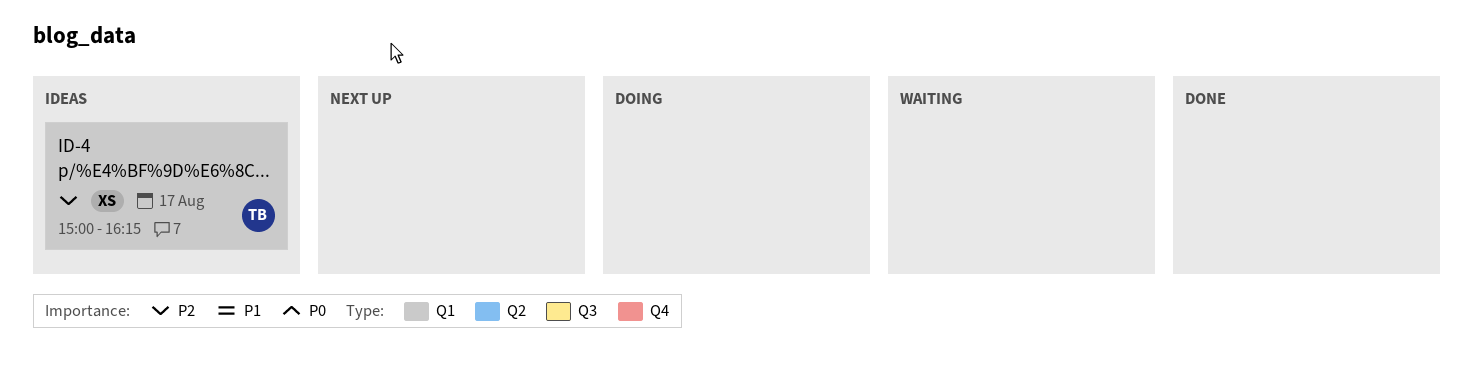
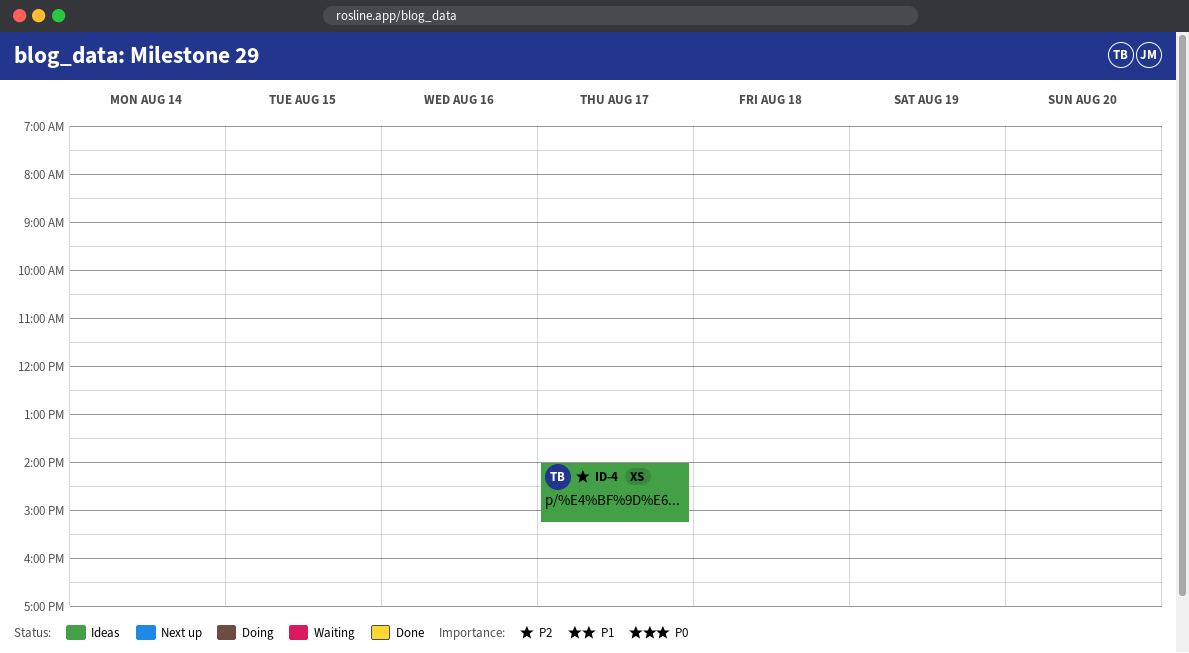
ID-4, begins: 15:00 -> 14:00
ID-4, ends: 16:15 -> 15:15

